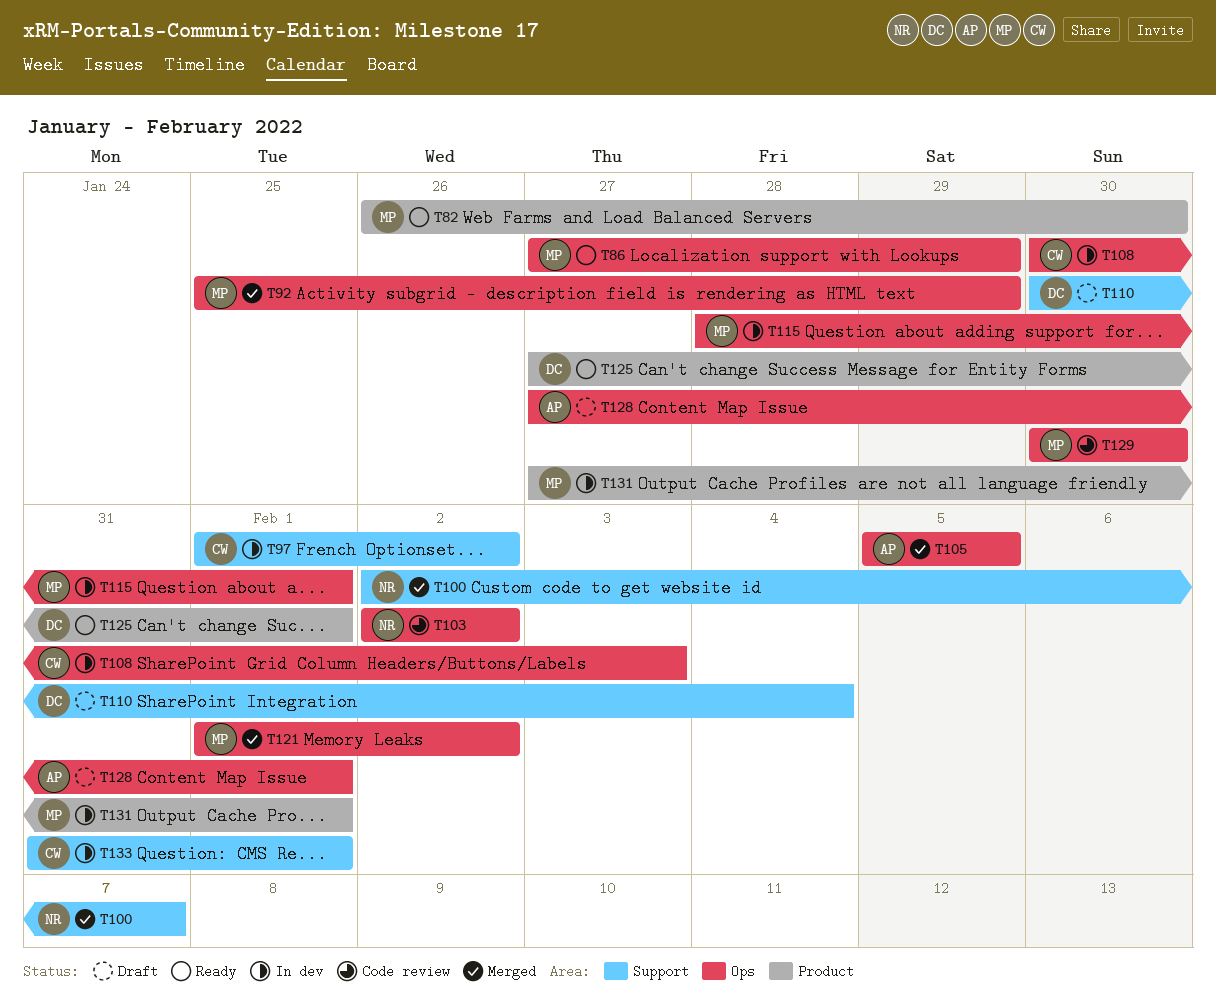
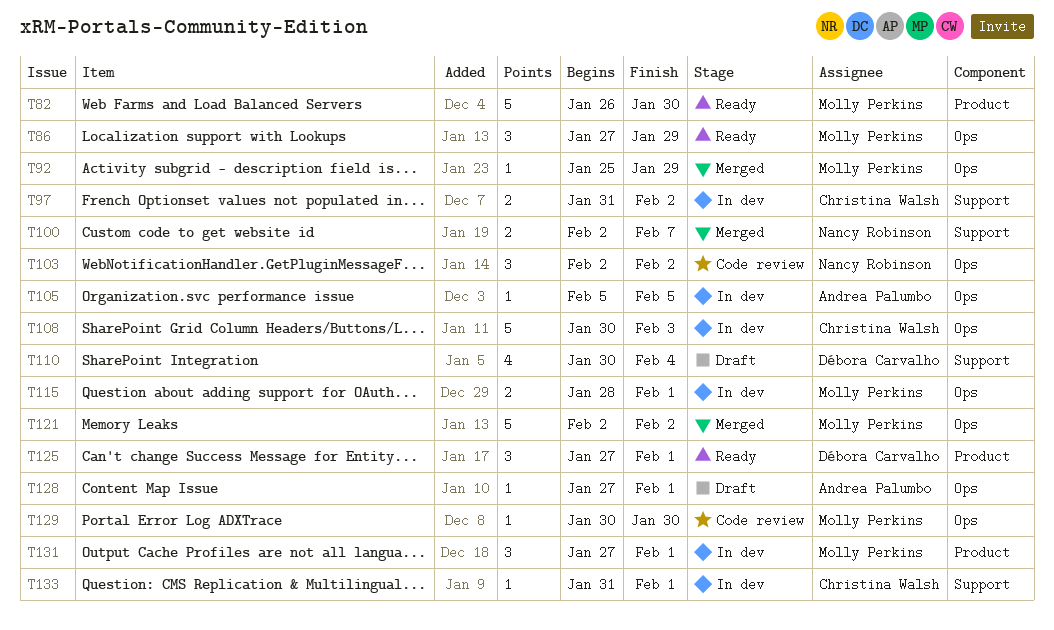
T97, start: Feb 1 -> Jan 31
T105, status: Merged -> In dev
T121, start: Feb 1 -> Feb 2

